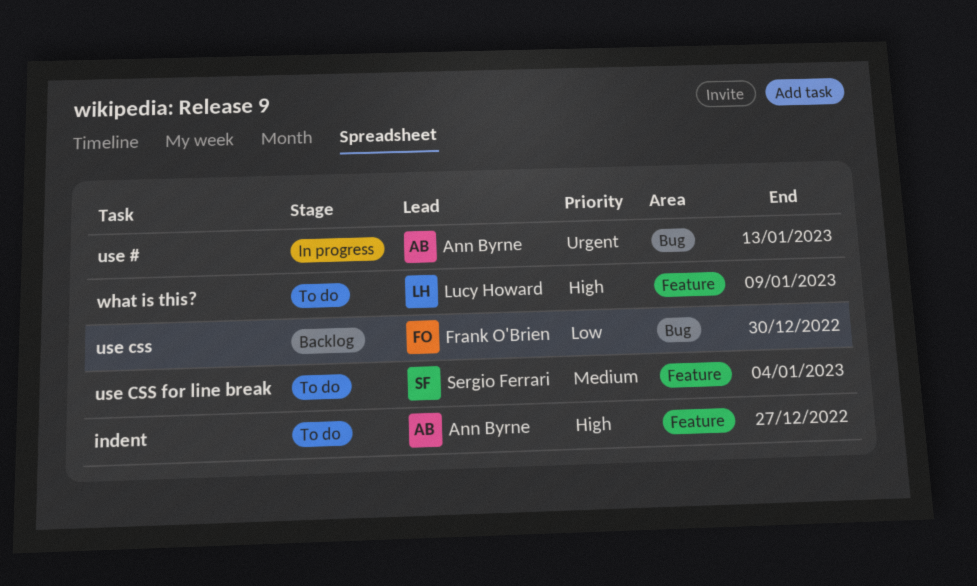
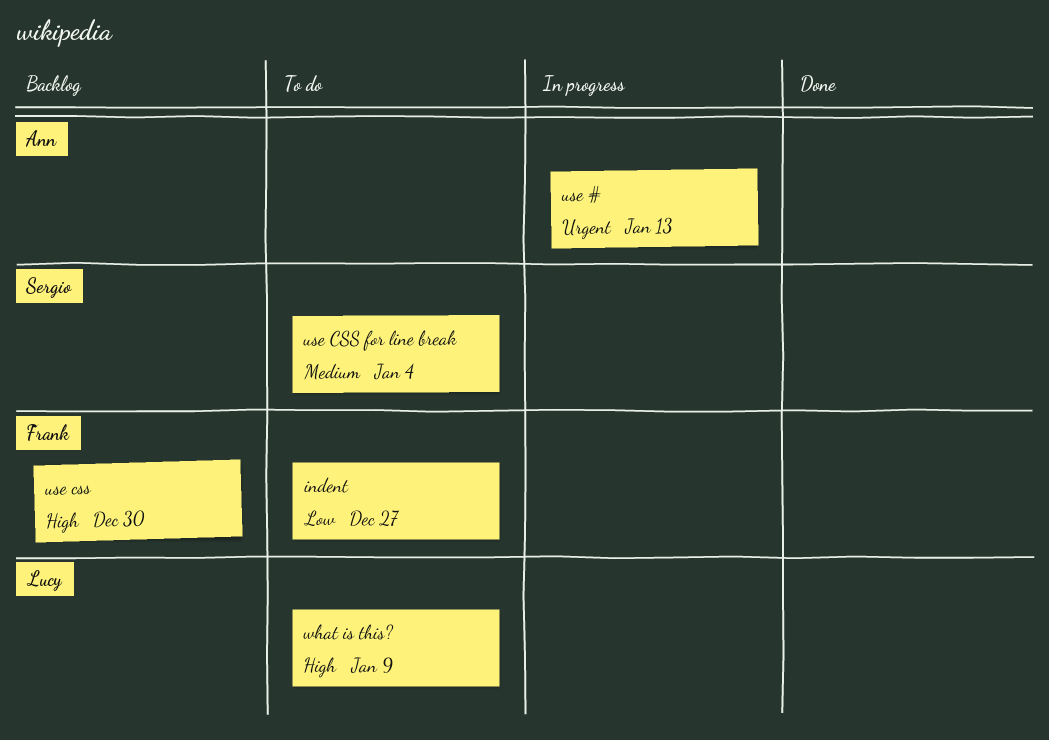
indent, owner: Ann Byrne -> Frank O'Brien
indent, priority: High -> Low
use css, priority: Low -> High

